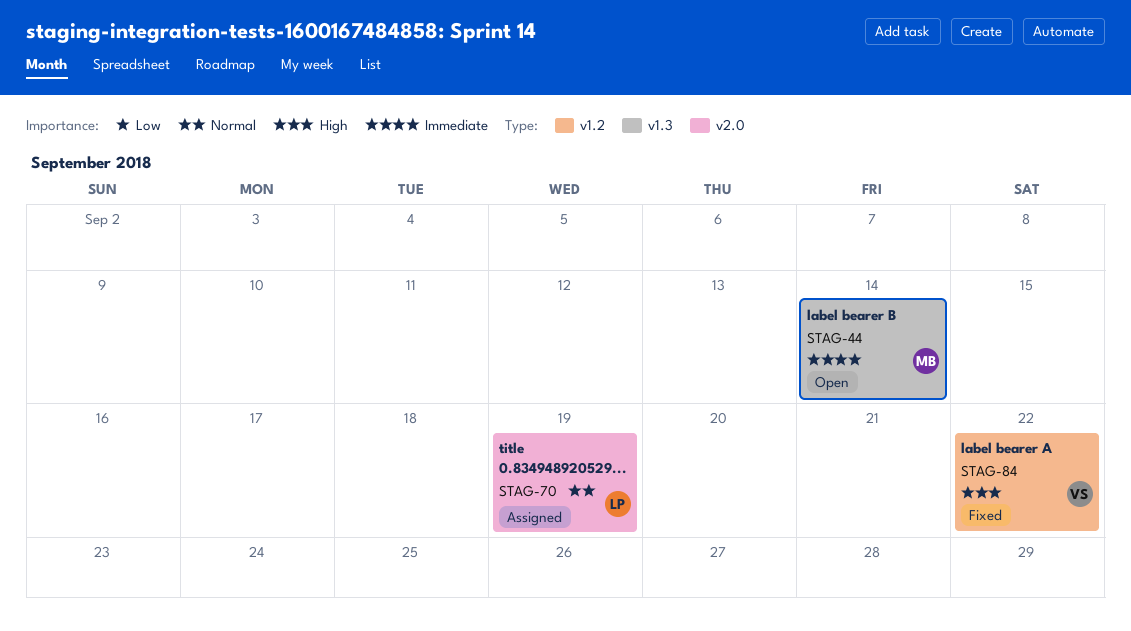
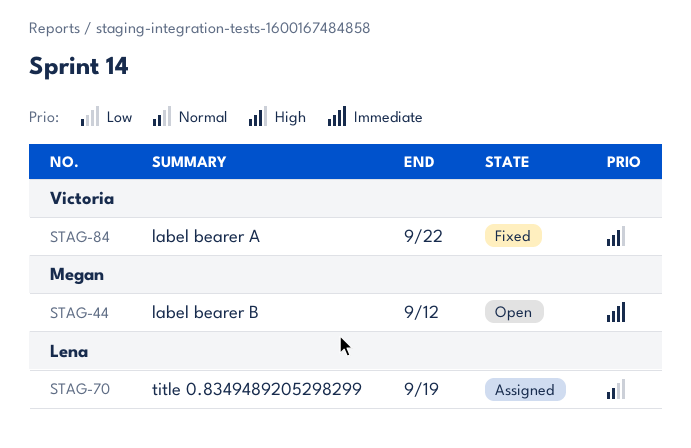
STAG-44, due: Sep 14 -> Sep 12

